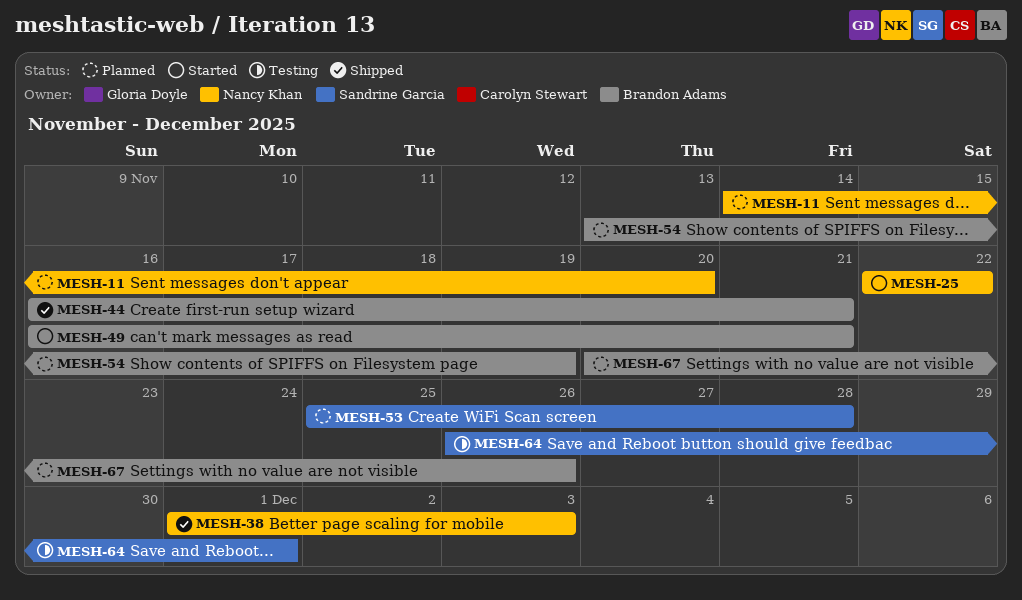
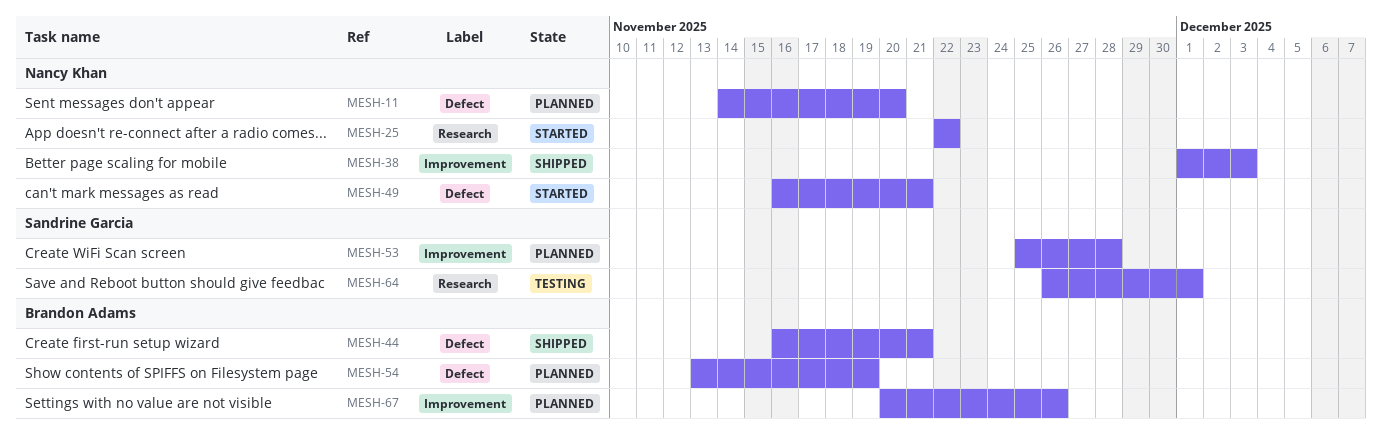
MESH-49, owner: Brandon Adams -> Nancy Khan

